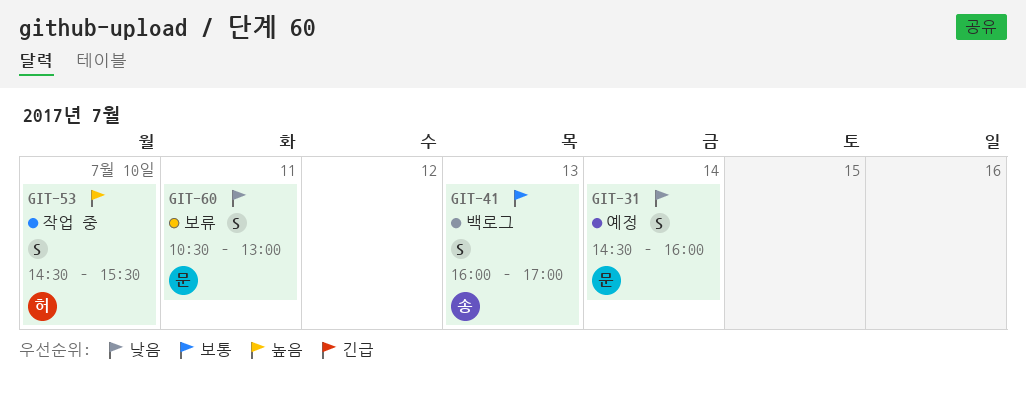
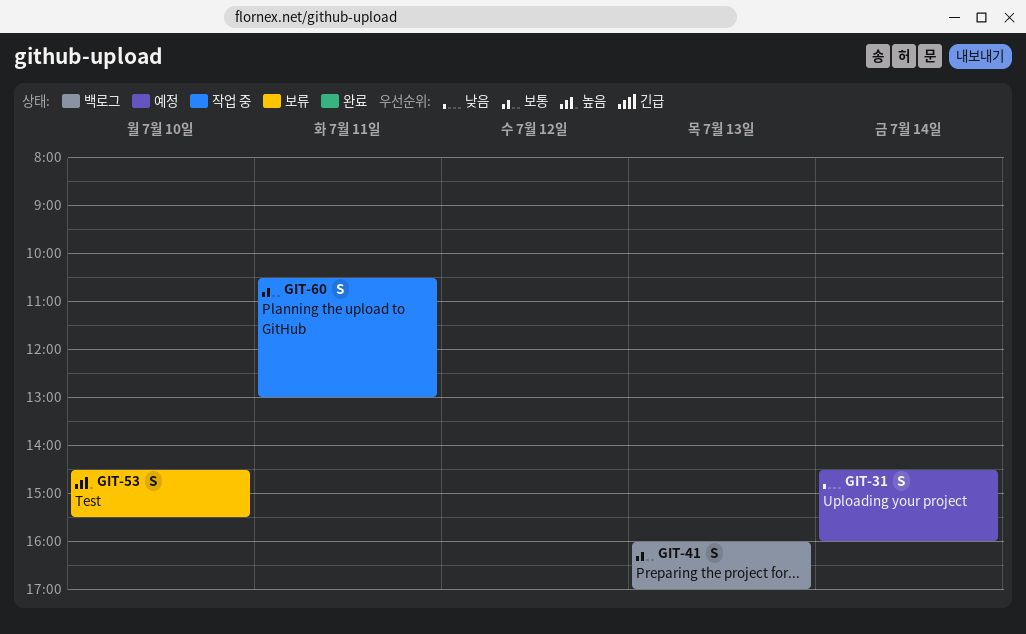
GIT-53, status: 작업 중 -> 보류
GIT-60, status: 보류 -> 작업 중
GIT-60, priority: 낮음 -> 보통

